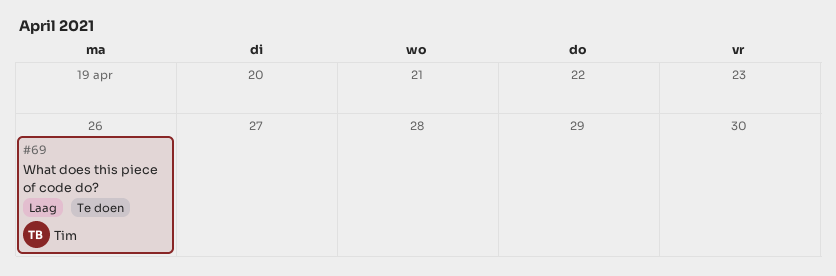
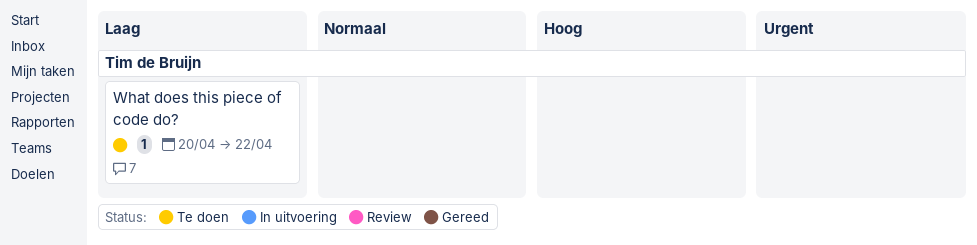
What does this piece of code do?, due: Apr 26 -> Apr 22

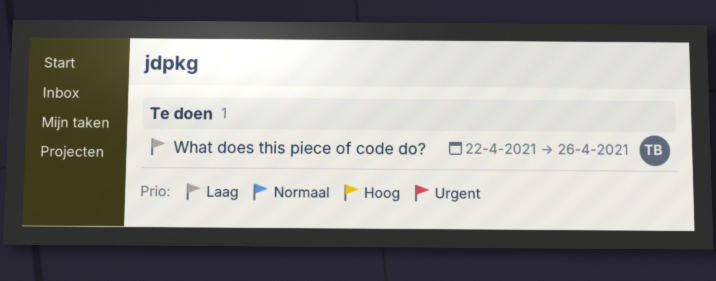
What does this piece of code do?, start: Apr 20 -> Apr 22
What does this piece of code do?, due: Apr 22 -> Apr 26

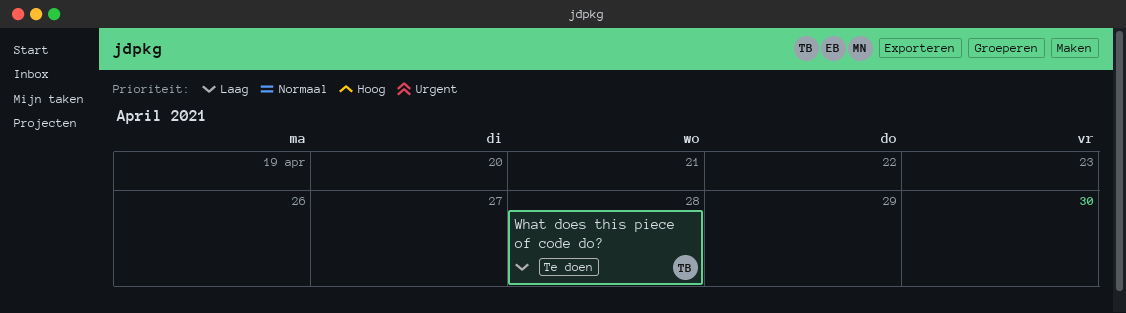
What does this piece of code do?, due: Apr 26 -> Apr 28

